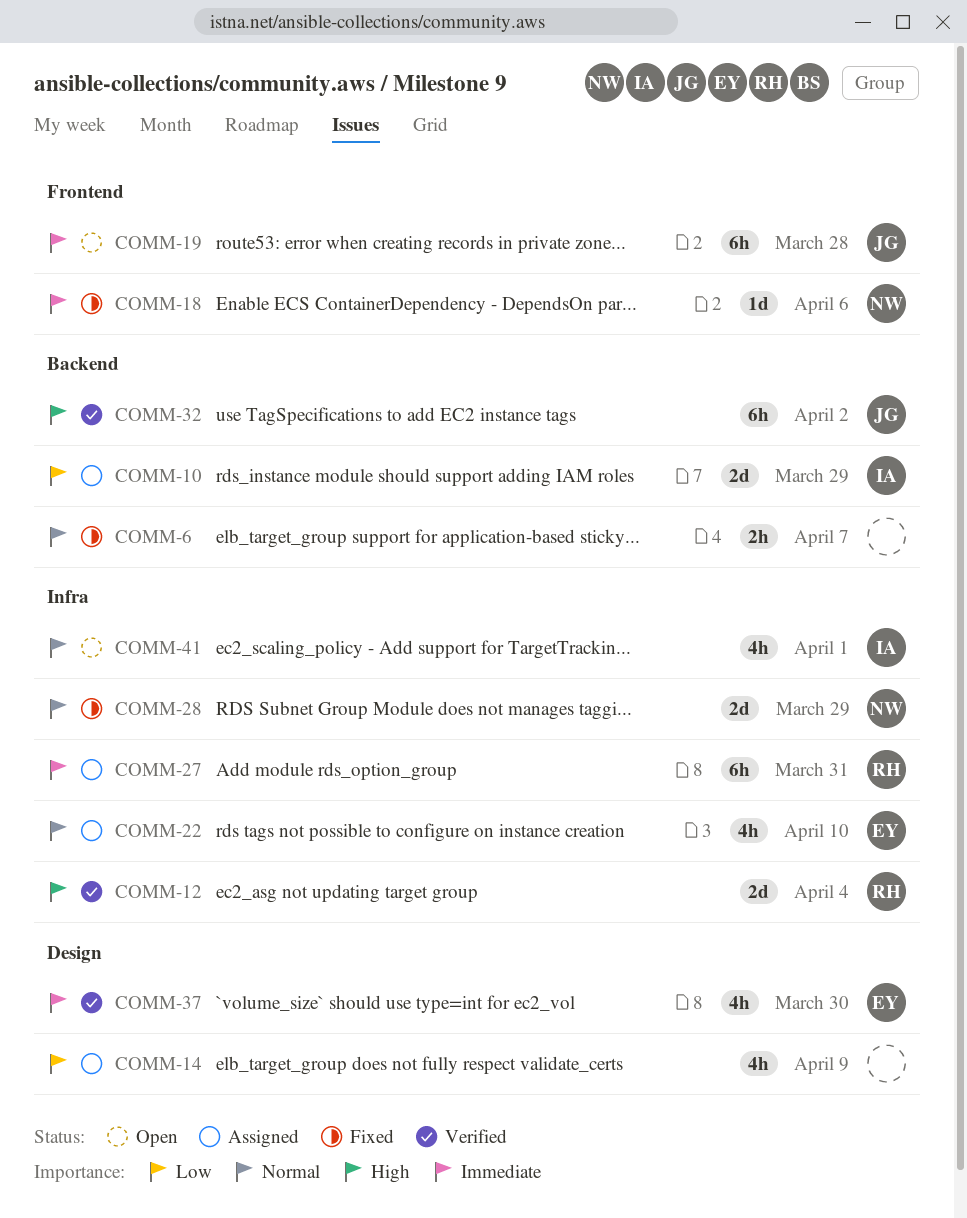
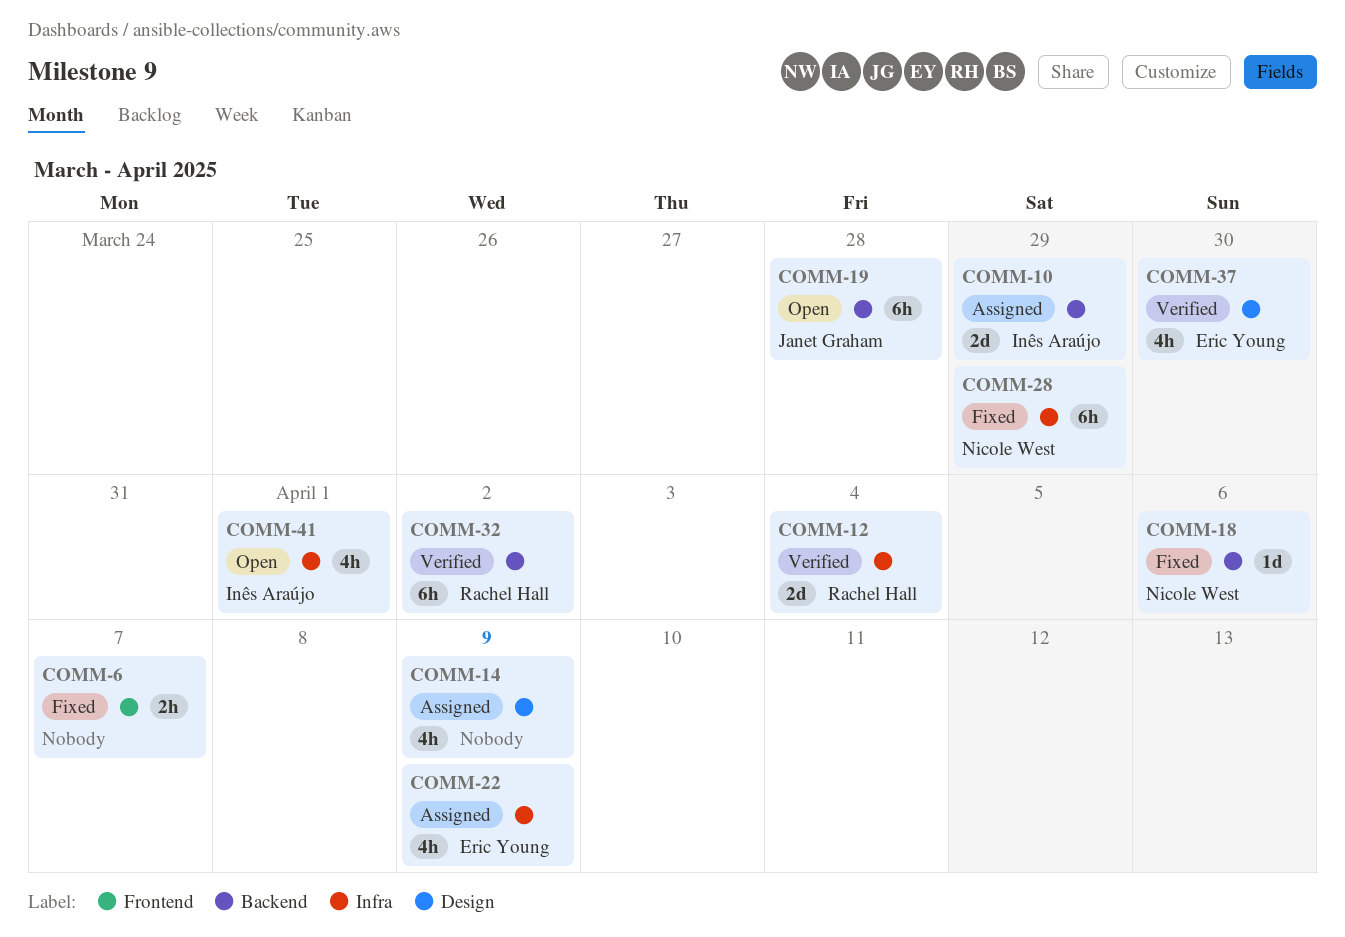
COMM-6, label: Backend -> Frontend
COMM-18, label: Frontend -> Backend
COMM-19, label: Frontend -> Backend
COMM-22, due: Apr 10 -> Apr 9
COMM-27: present -> none
COMM-28, estimate: 2d -> 6h
COMM-32, owner: Janet Graham -> Rachel Hall

